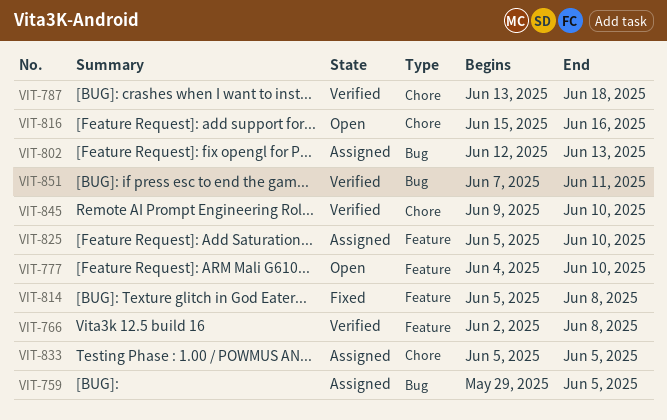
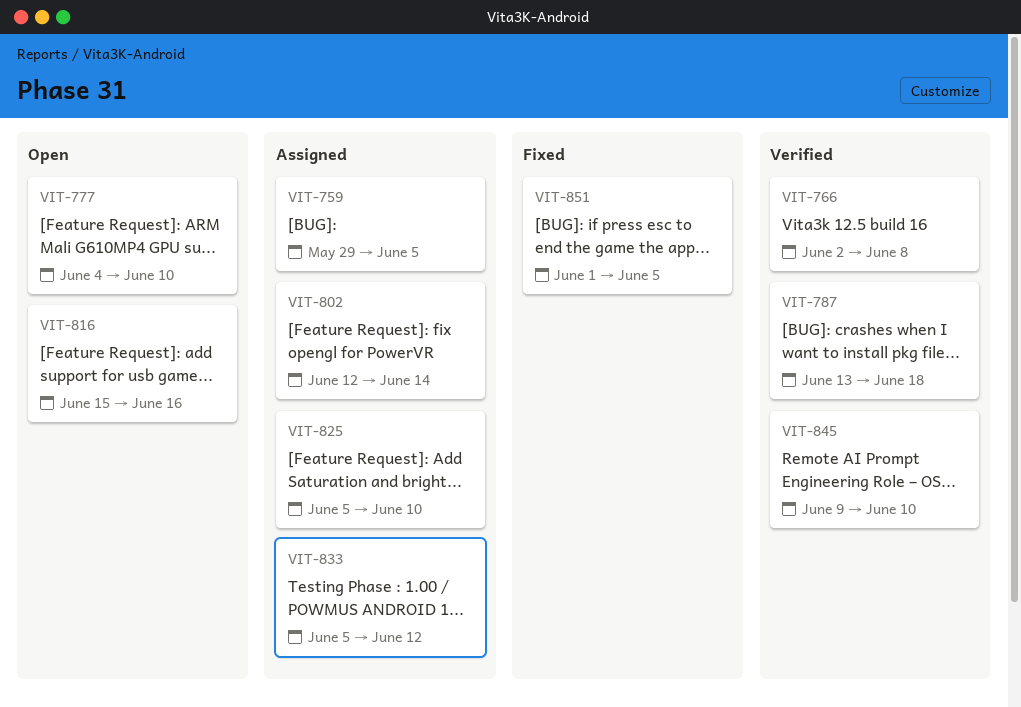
VIT-802, due: Jun 13 -> Jun 14
VIT-814: present -> none
VIT-833, due: Jun 5 -> Jun 12
VIT-851, status: Verified -> Fixed
VIT-851, start: Jun 7 -> Jun 1
VIT-851, due: Jun 11 -> Jun 5

